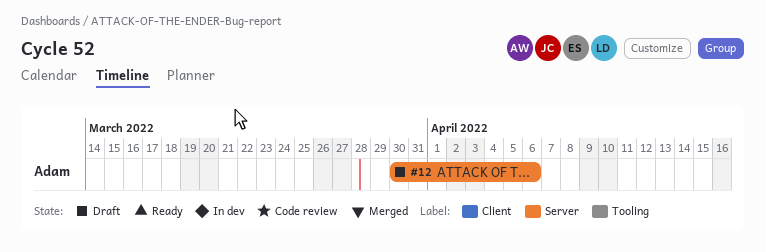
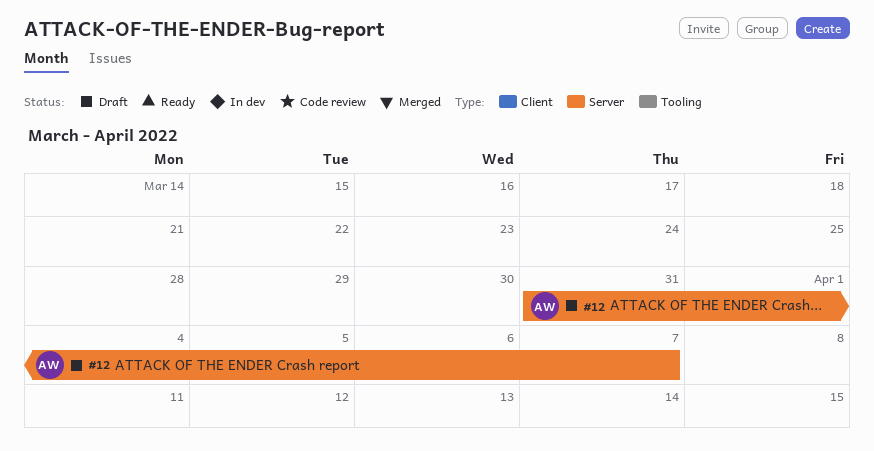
#12, start: Mar 30 -> Mar 31
#12, due: Apr 6 -> Apr 7

